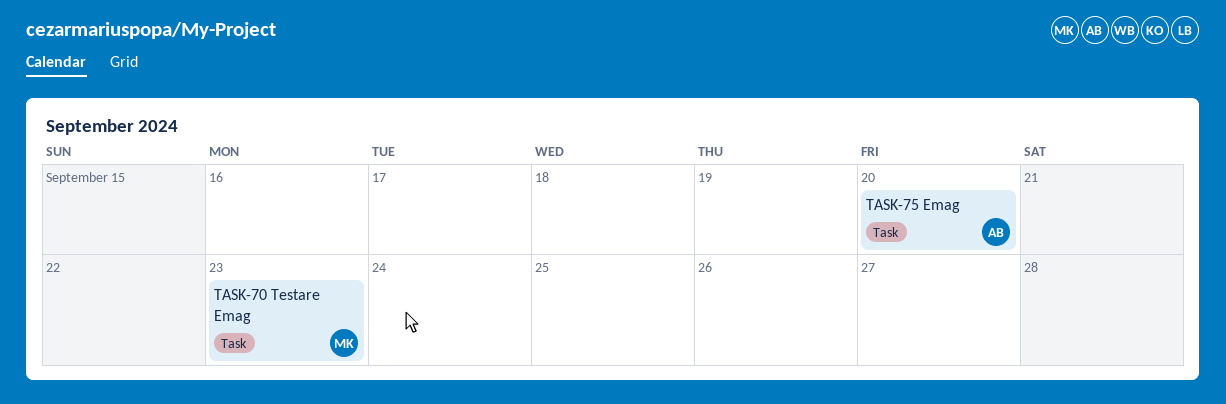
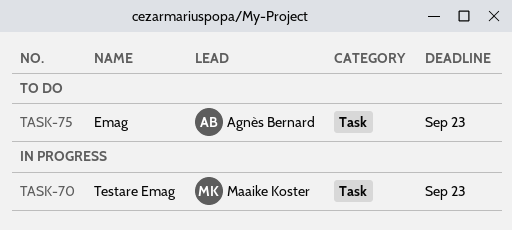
TASK-75, due: Sep 20 -> Sep 23

